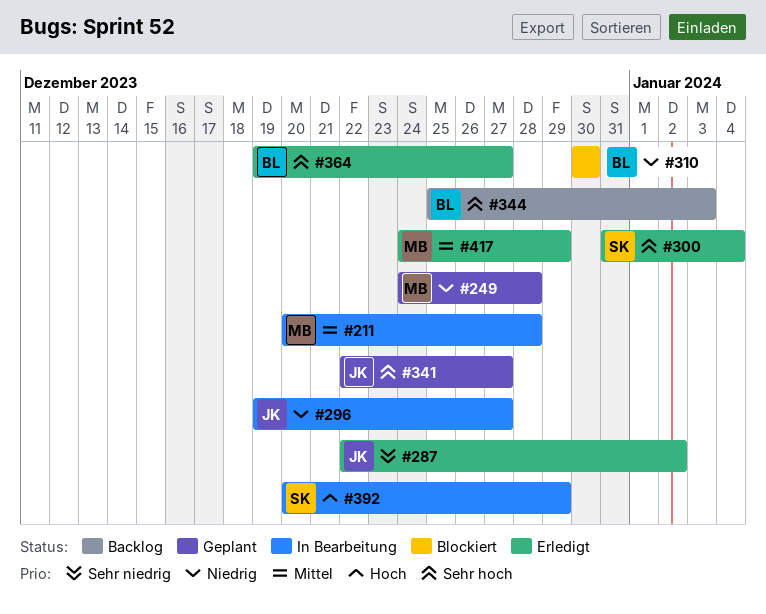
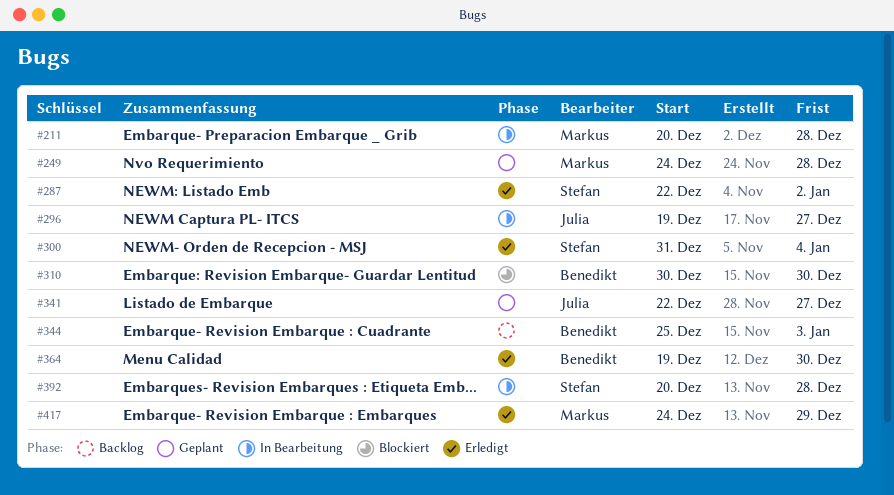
#287, owner: Julia -> Stefan
#364, due: Dec 27 -> Dec 30
#392, due: Dec 29 -> Dec 28

